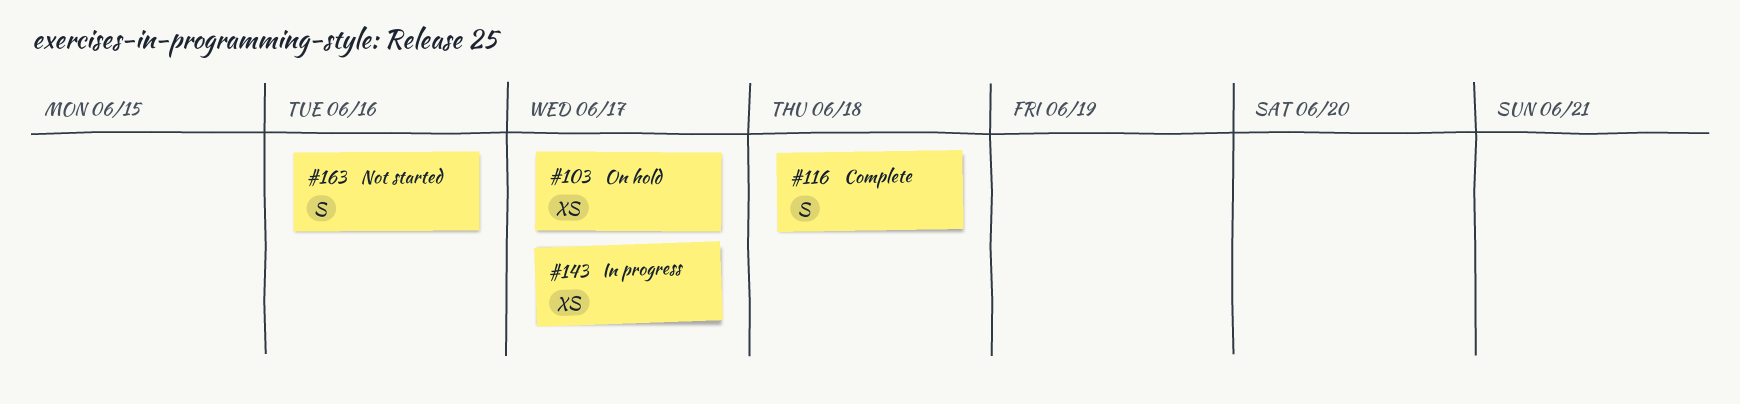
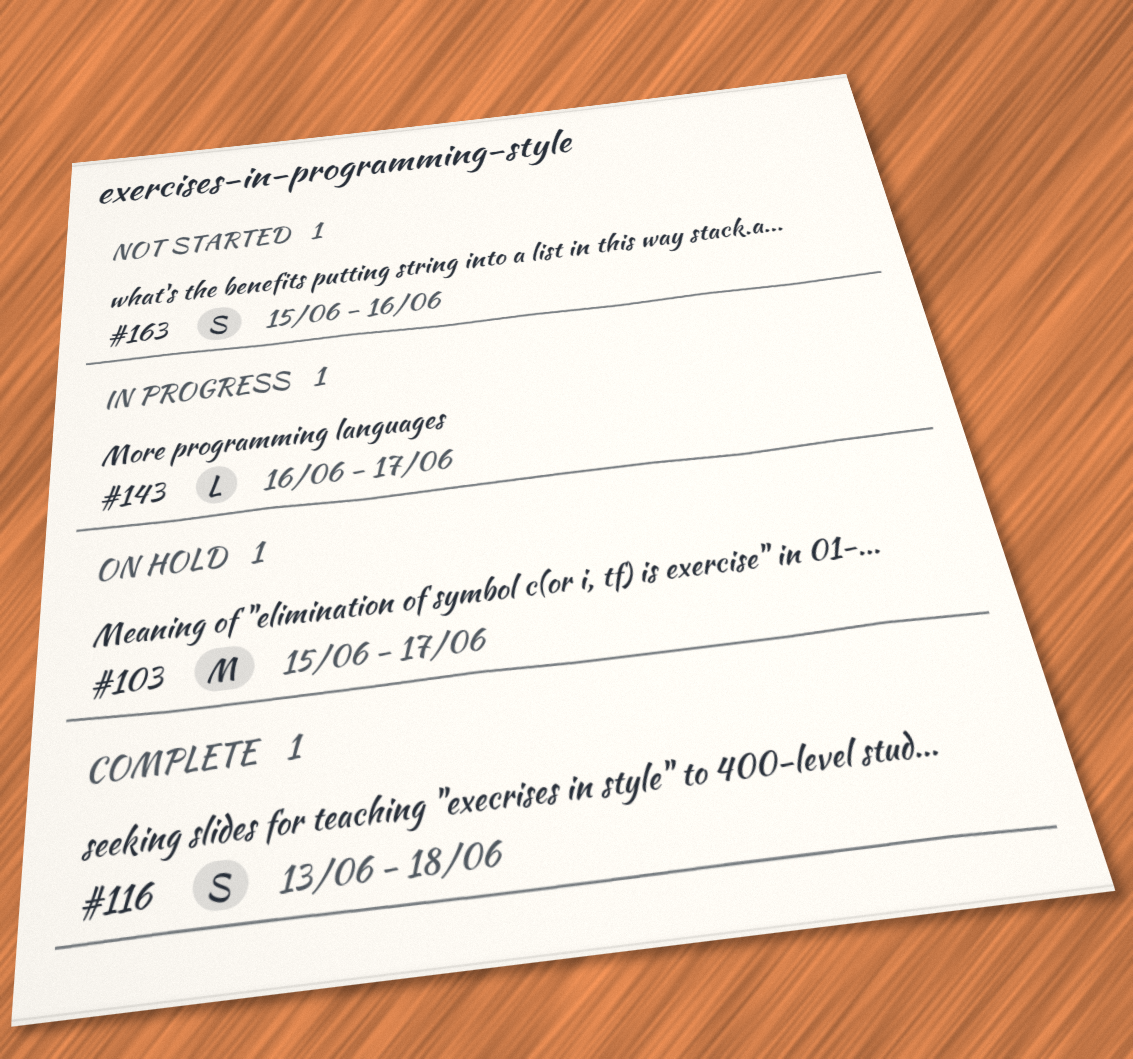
#103, estimate: XS -> M
#143, estimate: XS -> L

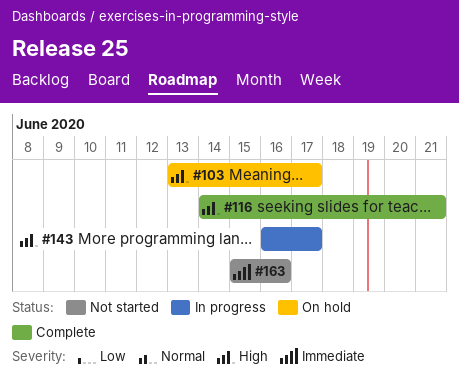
#103, start: Jun 15 -> Jun 13
#116, start: Jun 13 -> Jun 14
#116, due: Jun 18 -> Jun 21

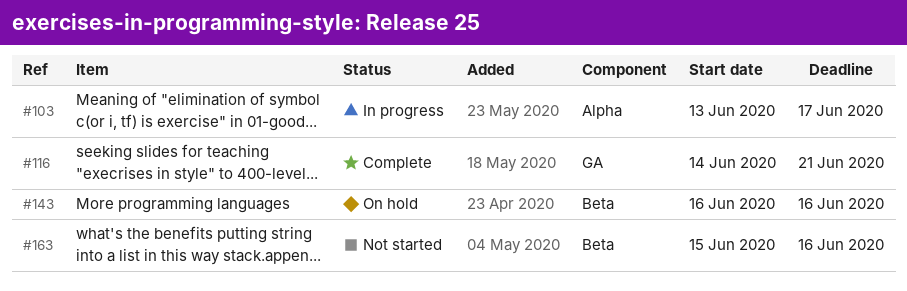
#103, status: On hold -> In progress
#143, status: In progress -> On hold
#143, due: Jun 17 -> Jun 16

